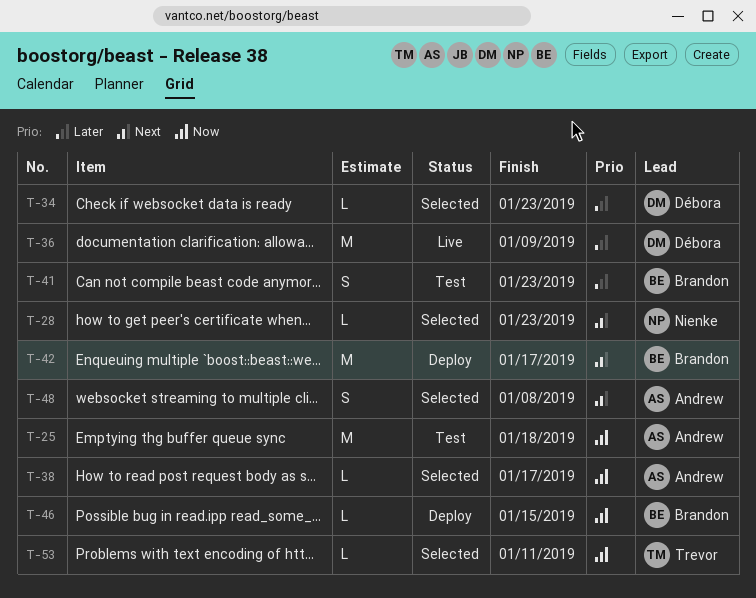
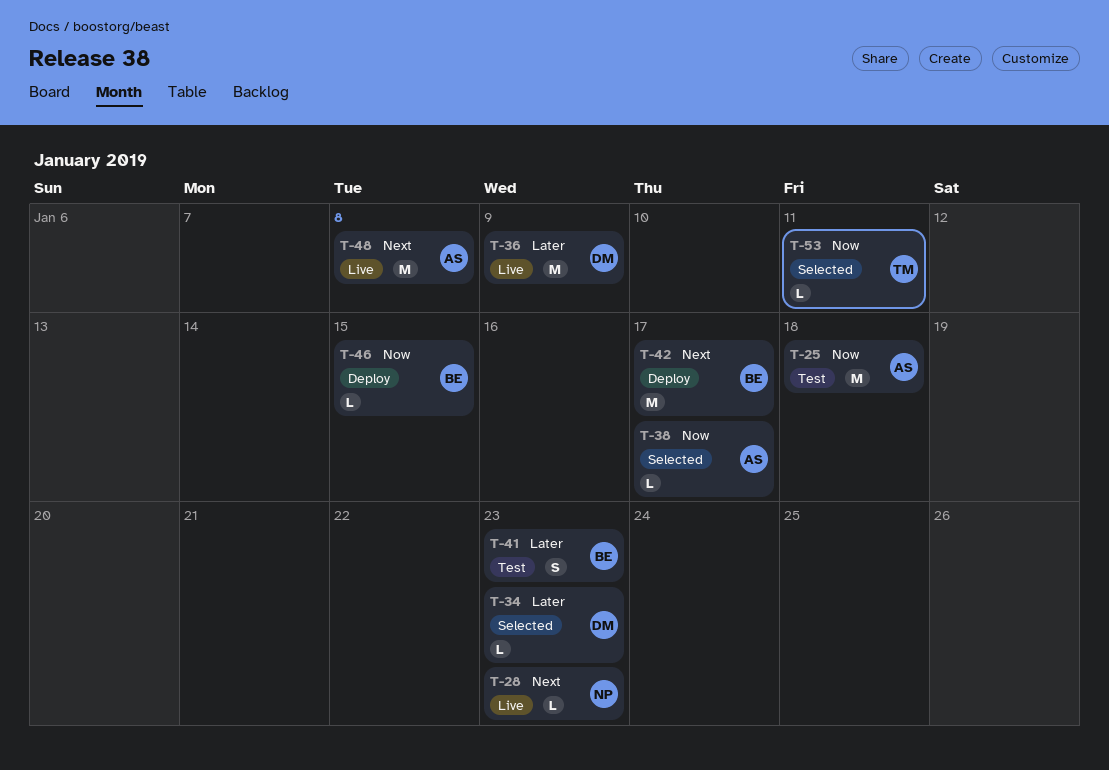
T-28, status: Selected -> Live
T-48, status: Selected -> Live
T-48, estimate: S -> M

